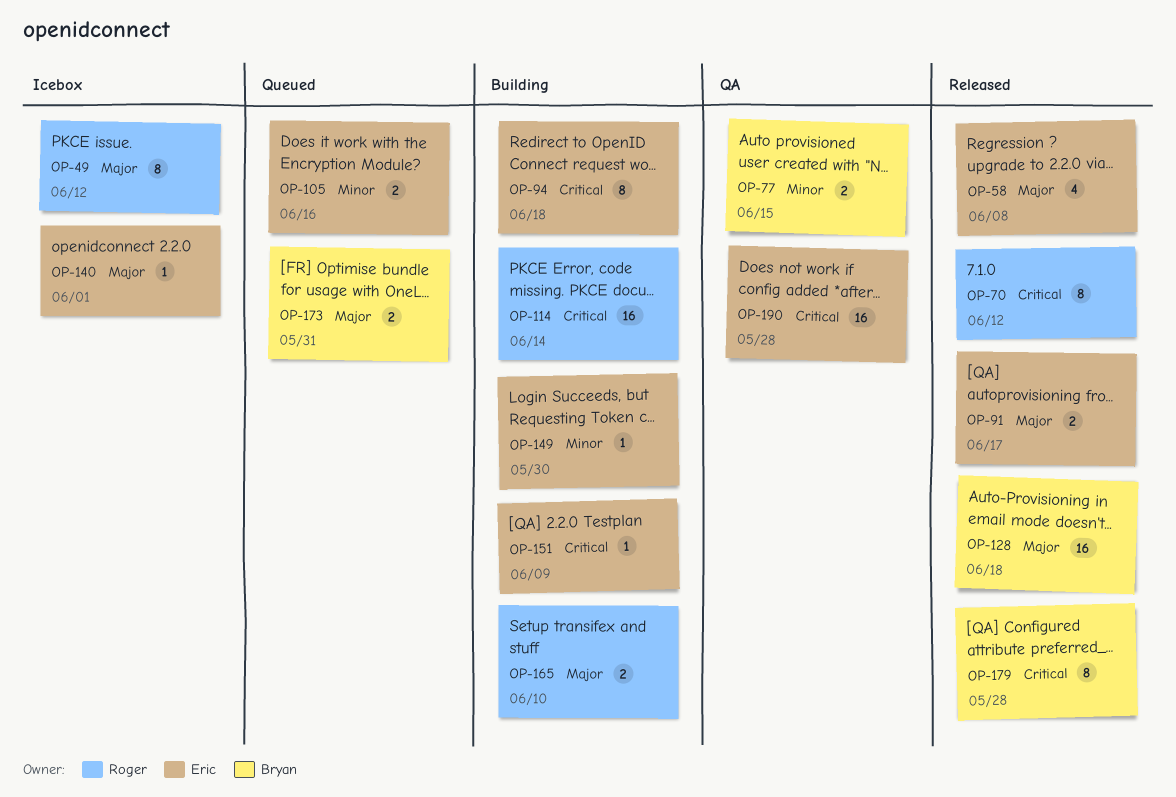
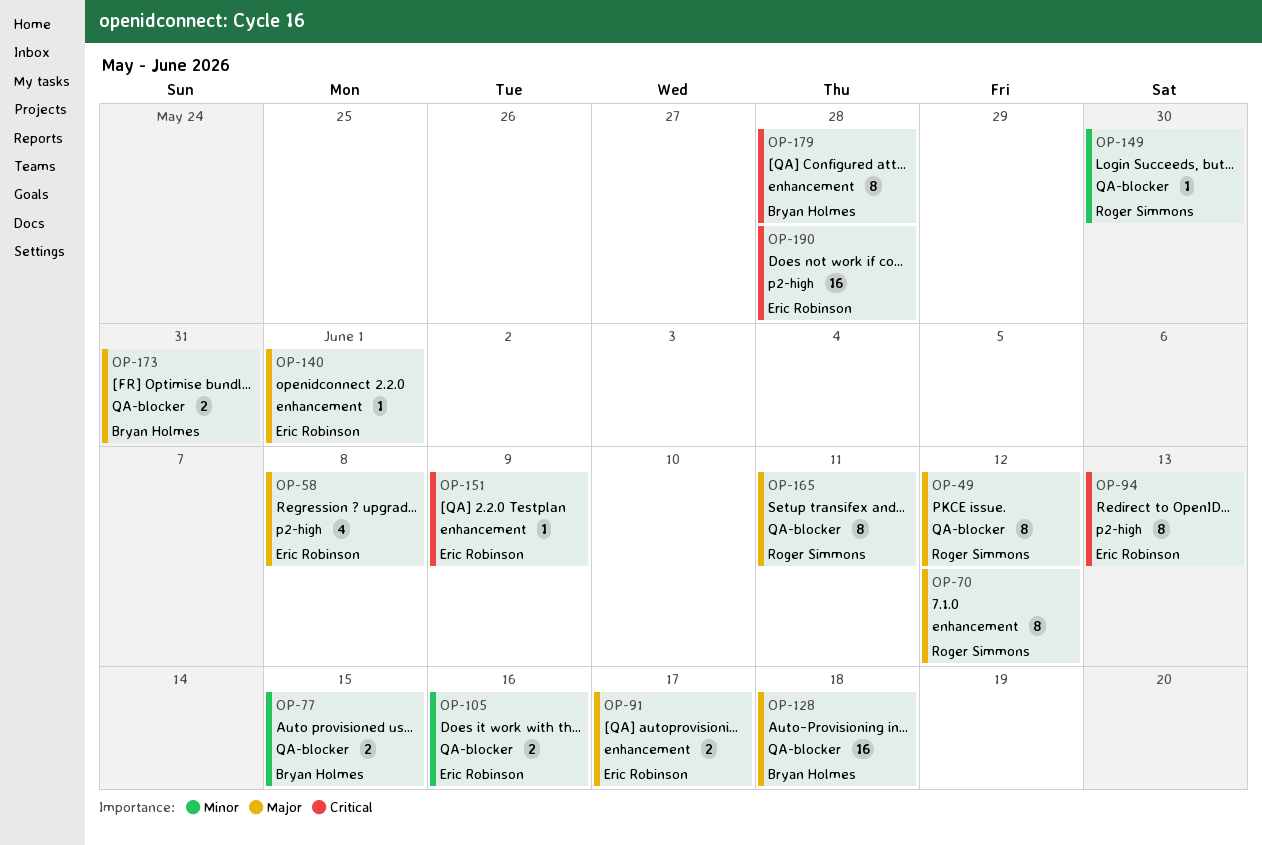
OP-70, priority: Critical -> Major
OP-94, due: Jun 18 -> Jun 13
OP-114: present -> none
OP-149, owner: Eric Robinson -> Roger Simmons
OP-165, estimate: 2 -> 8
OP-165, due: Jun 10 -> Jun 11

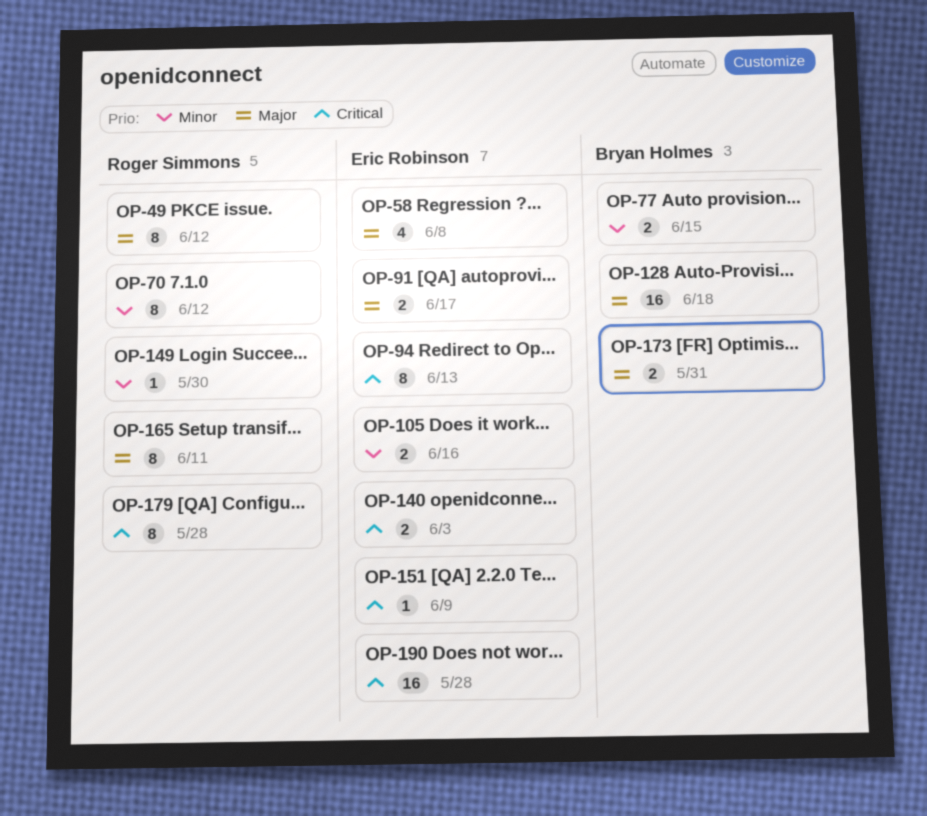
OP-70, priority: Major -> Minor
OP-140, priority: Major -> Critical
OP-140, estimate: 1 -> 2
OP-140, due: Jun 1 -> Jun 3
OP-179, owner: Bryan Holmes -> Roger Simmons

